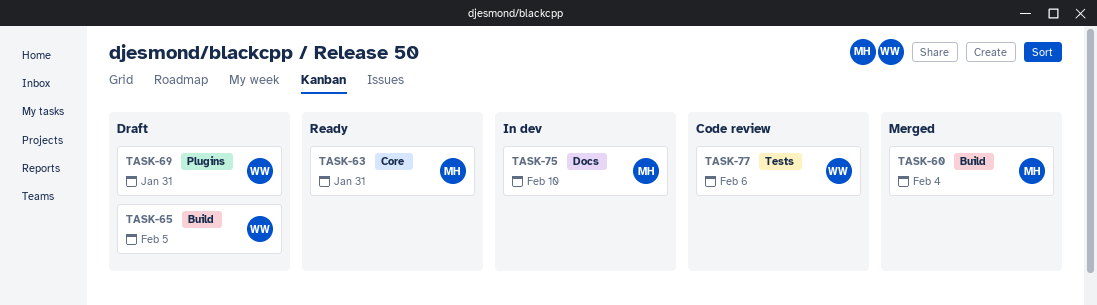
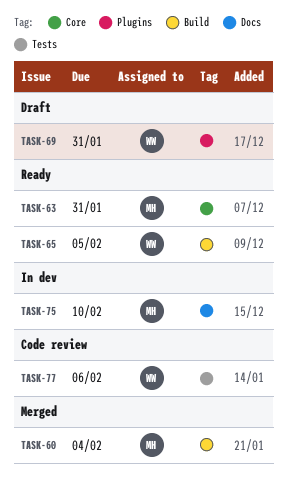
TASK-65, status: Draft -> Ready

